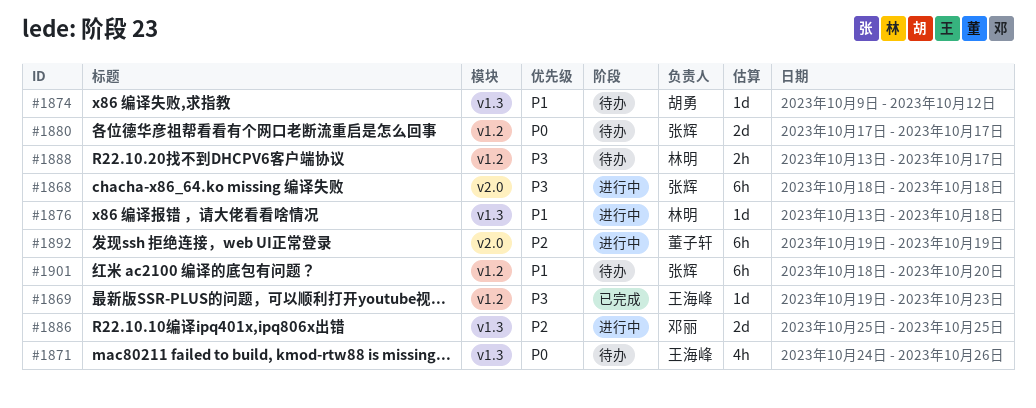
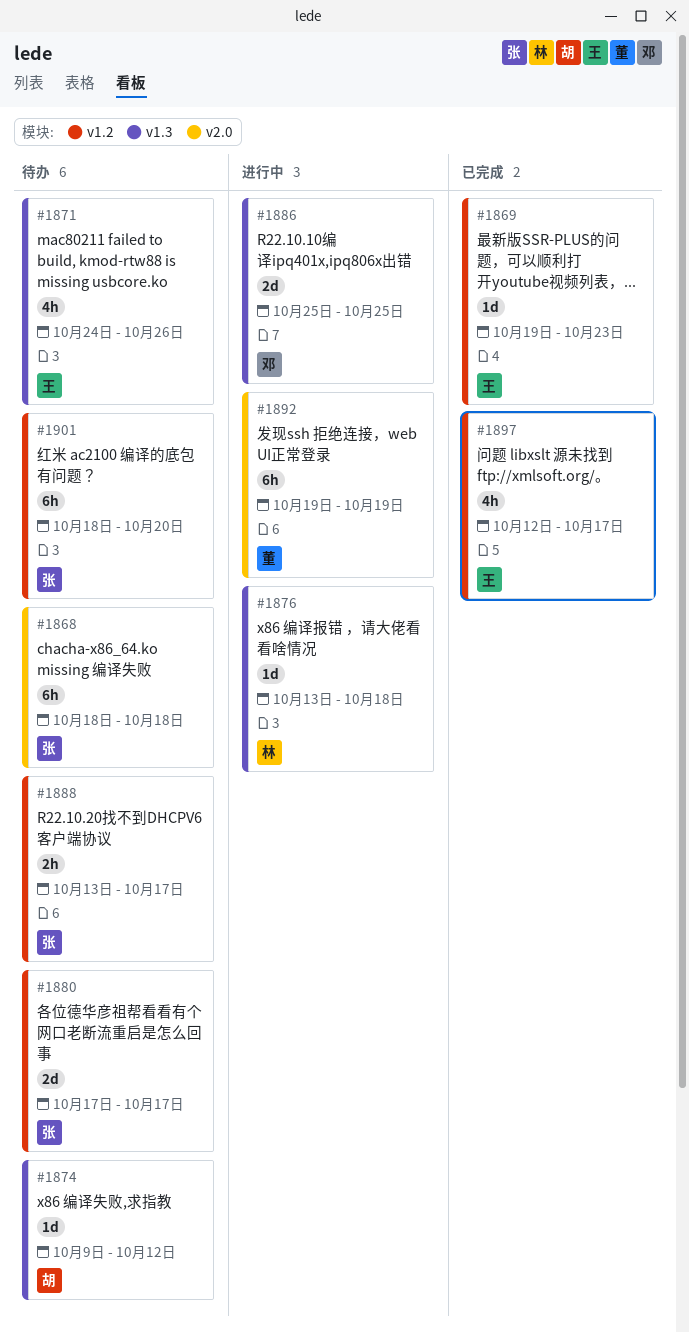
#1868, status: 进行中 -> 待办
#1888, owner: 林明 -> 张辉
#1897: none -> present

